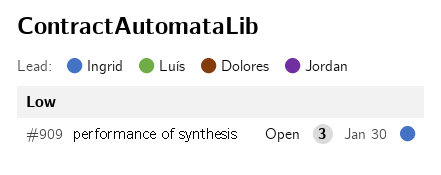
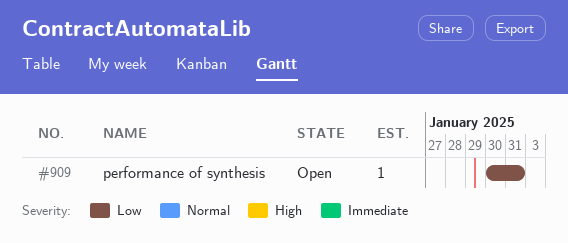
#909, estimate: 3 -> 1
#909, due: Jan 30 -> Jan 31

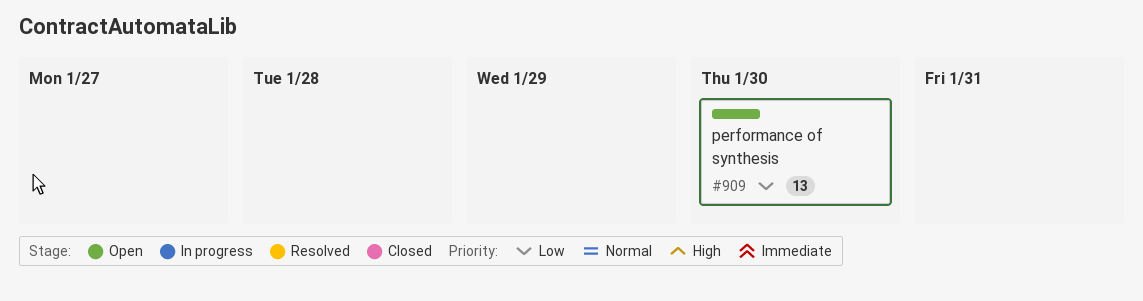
#909, estimate: 1 -> 13
#909, due: Jan 31 -> Jan 30

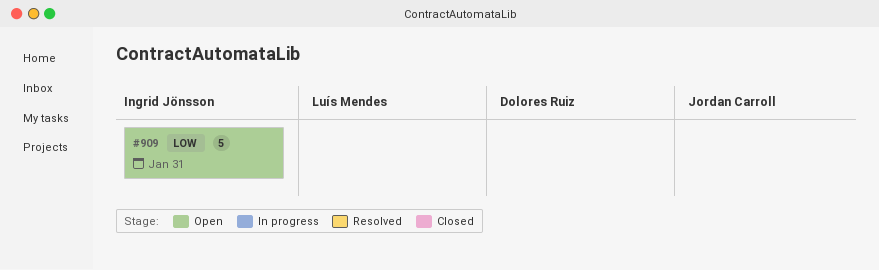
#909, estimate: 13 -> 5
#909, due: Jan 30 -> Jan 31

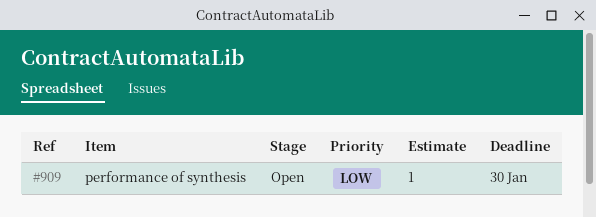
#909, estimate: 5 -> 1
#909, due: Jan 31 -> Jan 30

